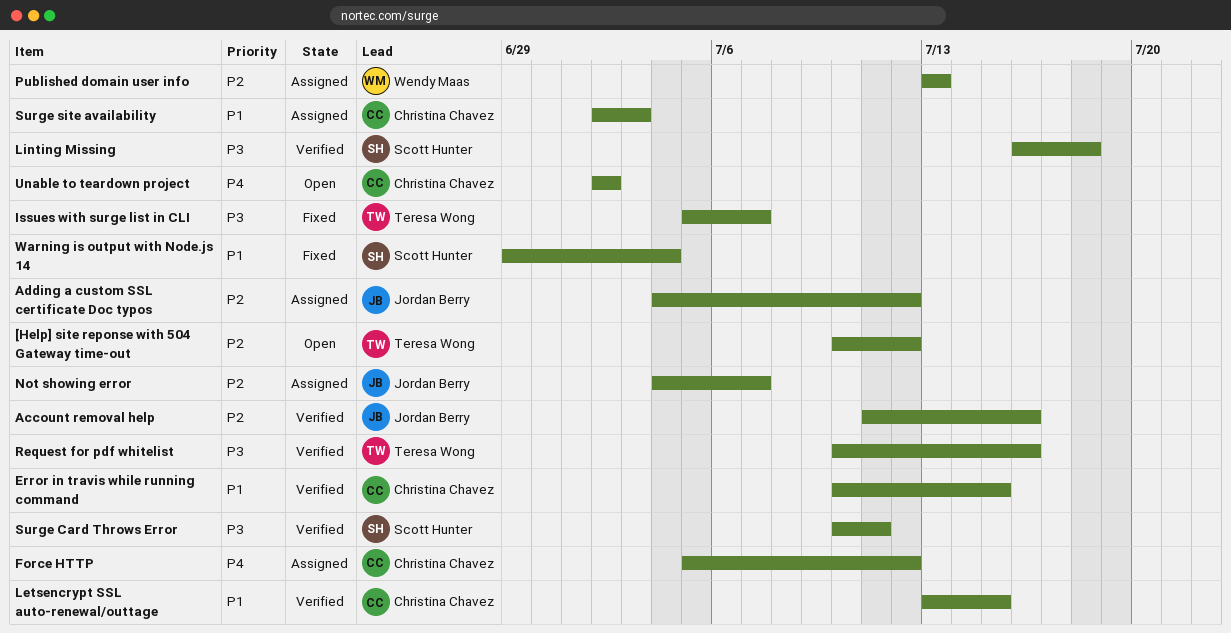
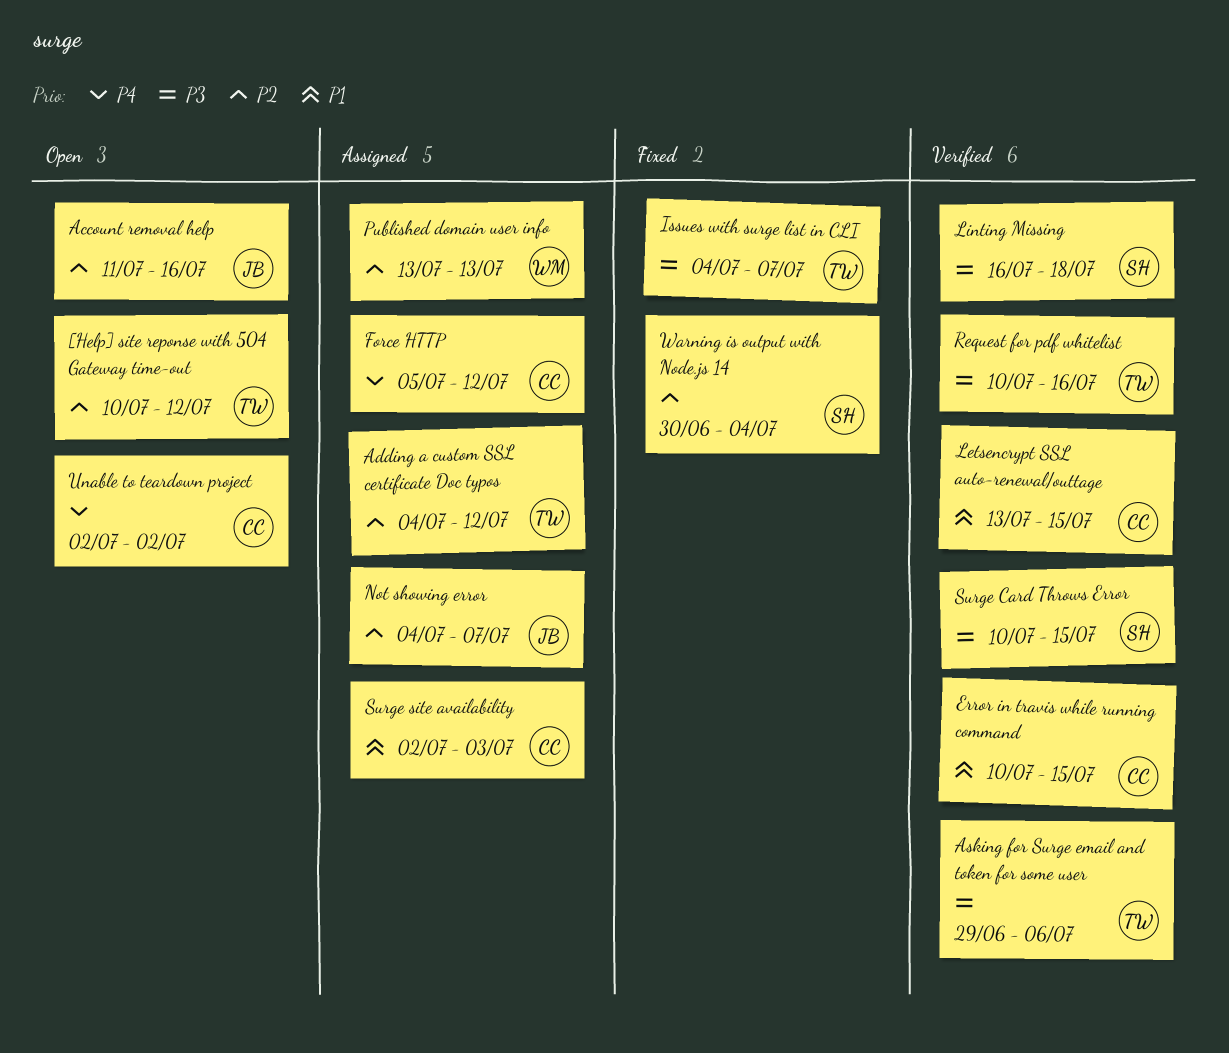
Account removal help, status: Verified -> Open
Adding a custom SSL certificate Doc typos, owner: Jordan Berry -> Teresa Wong
Asking for Surge email and token for some user: none -> present
Issues with surge list in CLI, start: Jul 5 -> Jul 4
Surge Card Throws Error, due: Jul 11 -> Jul 15
Warning is output with Node.js 14, priority: P1 -> P2
Warning is output with Node.js 14, start: Jun 29 -> Jun 30

